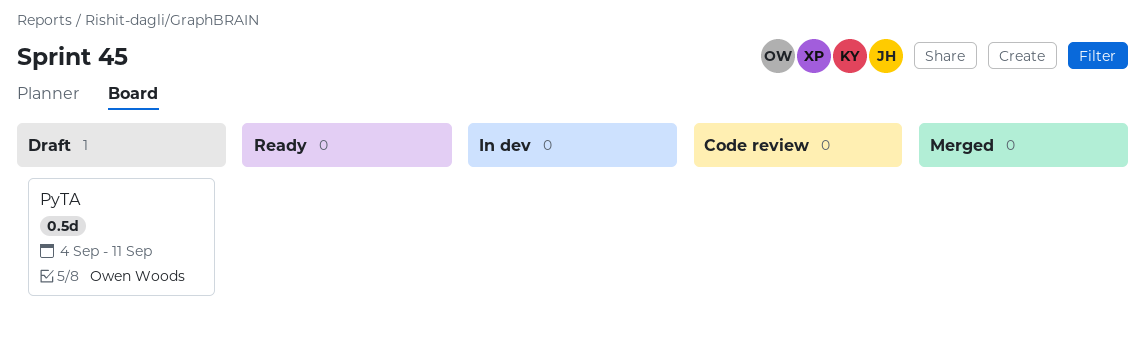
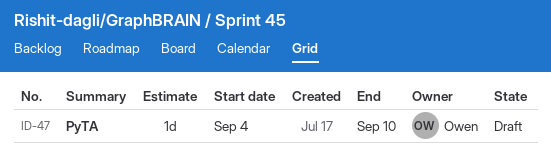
PyTA, estimate: 0.5d -> 1d
PyTA, due: Sep 11 -> Sep 10

